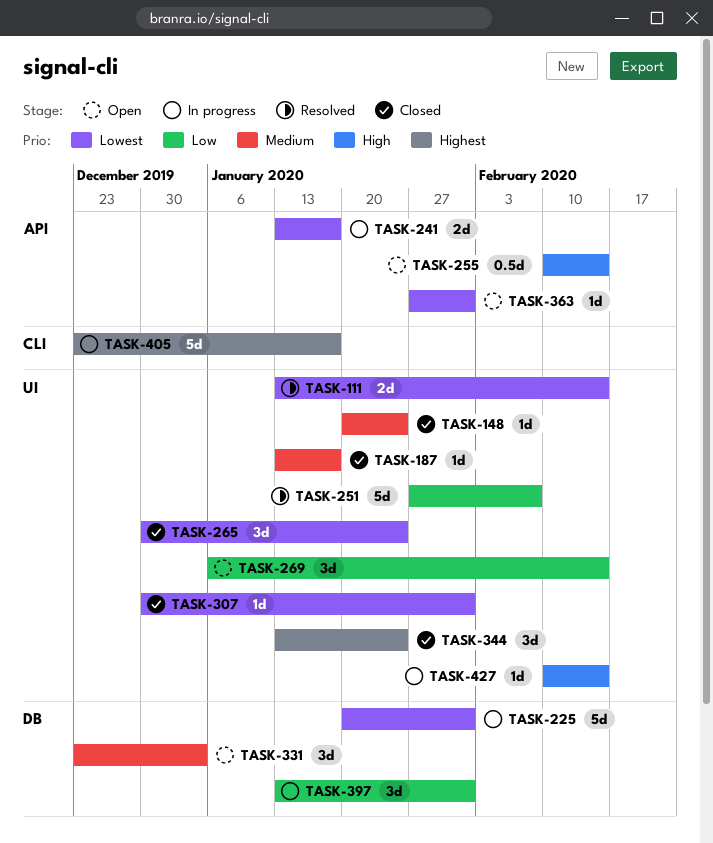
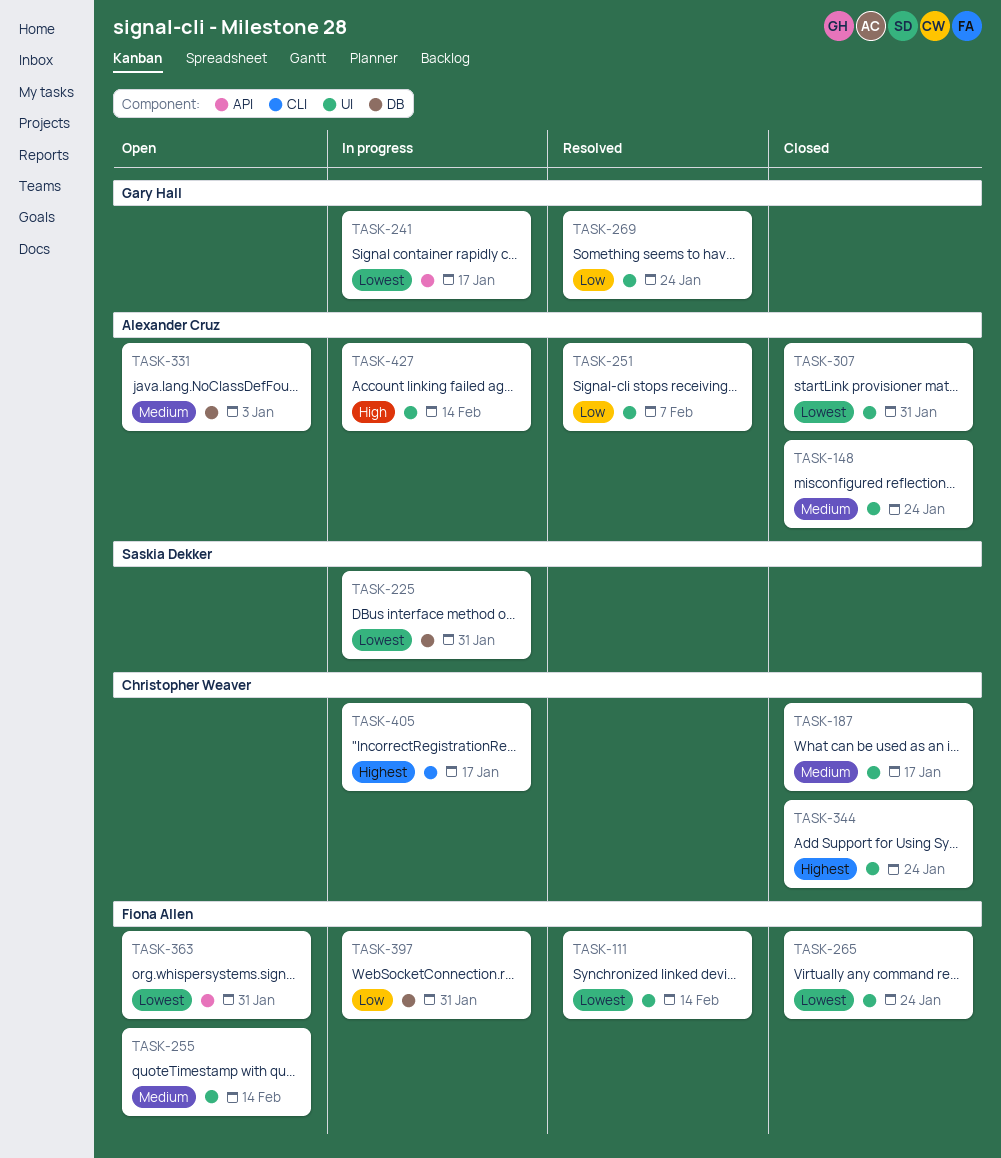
TASK-255, priority: High -> Medium
TASK-255, label: API -> UI
TASK-269, status: Open -> Resolved
TASK-269, due: Feb 14 -> Jan 24

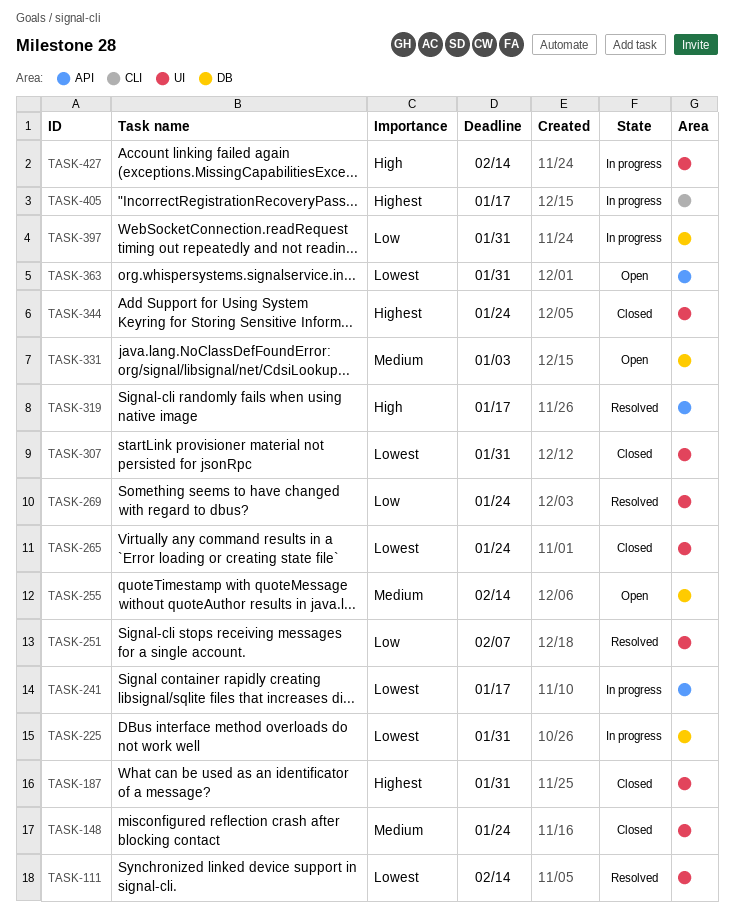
TASK-187, priority: Medium -> Highest
TASK-187, due: Jan 17 -> Jan 31
TASK-255, label: UI -> DB
TASK-319: none -> present

